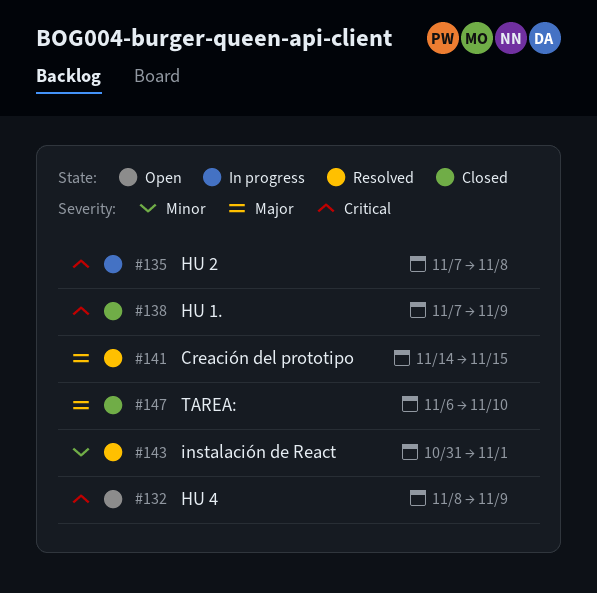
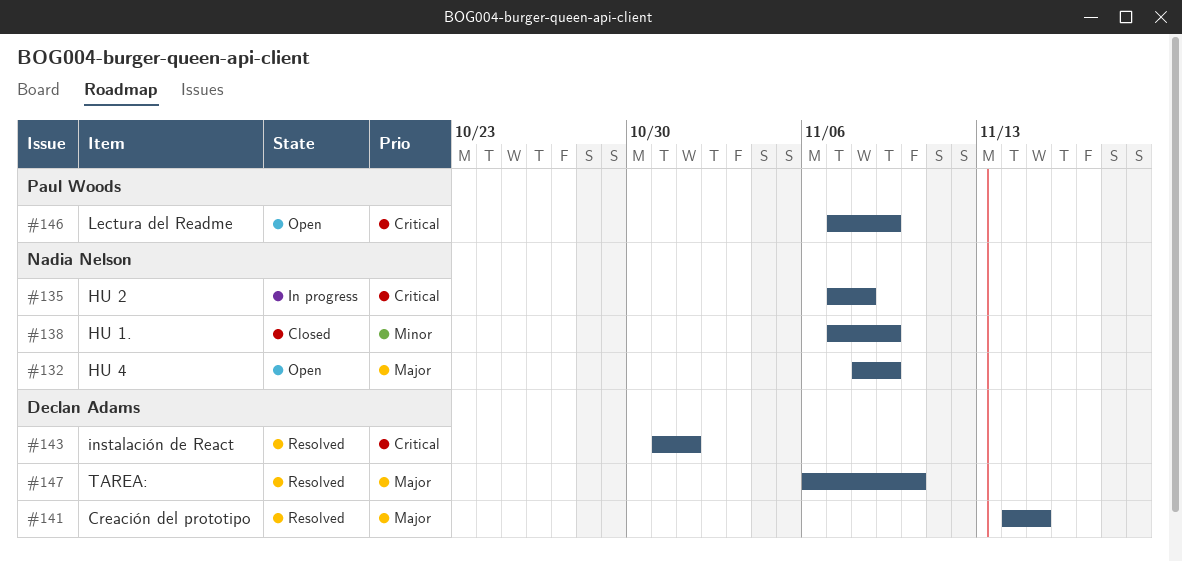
#132, priority: Critical -> Major
#138, priority: Critical -> Minor
#143, priority: Minor -> Critical
#146: none -> present
#147, status: Closed -> Resolved

